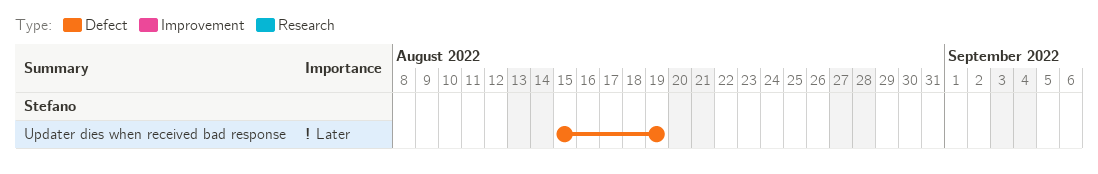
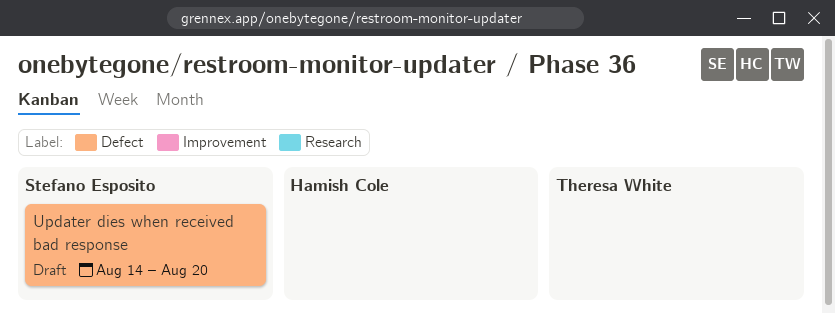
Updater dies when received bad response, start: Aug 15 -> Aug 14
Updater dies when received bad response, due: Aug 19 -> Aug 20

